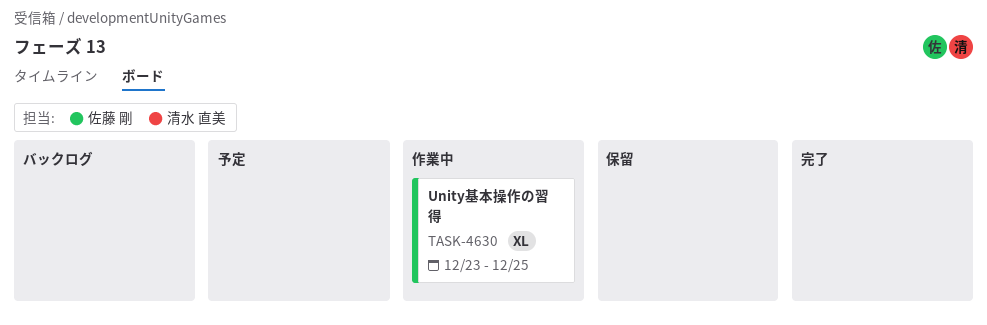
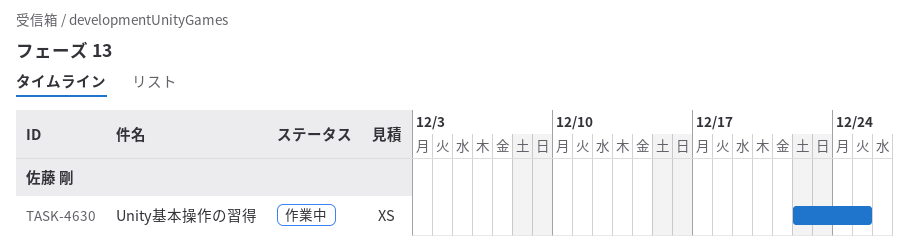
TASK-4630, estimate: XL -> XS
TASK-4630, start: Dec 23 -> Dec 22

